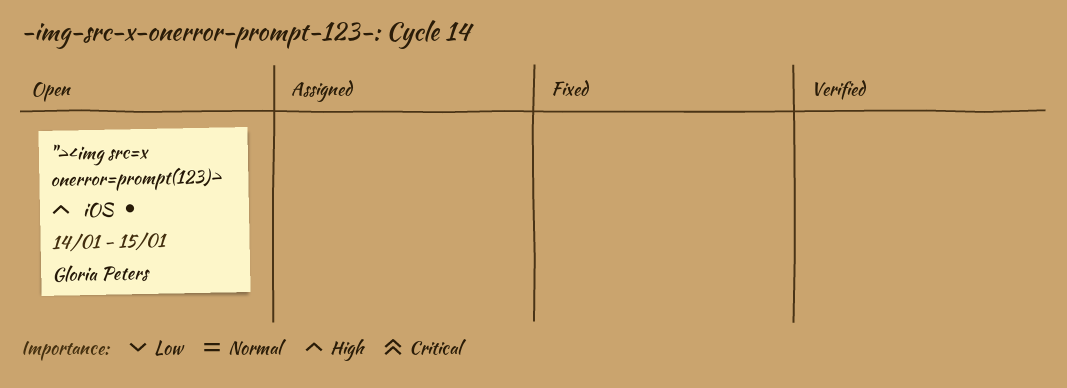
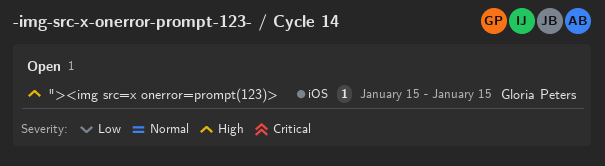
"><img src=x onerror=prompt(123)>, start: Jan 14 -> Jan 15

